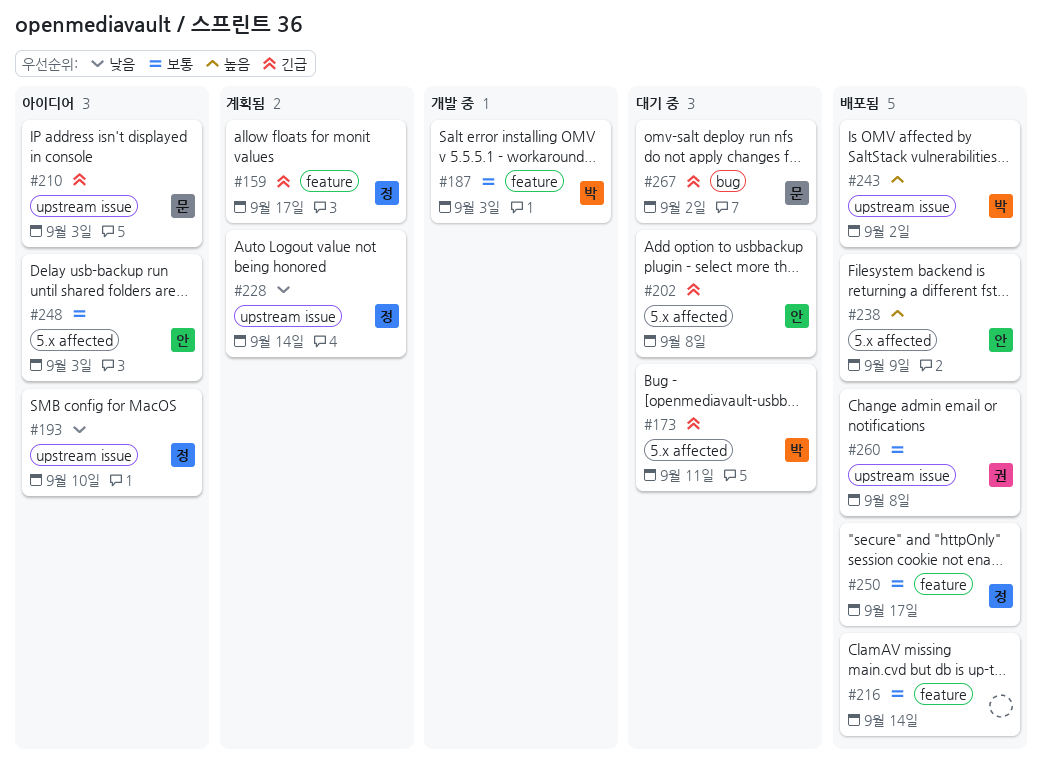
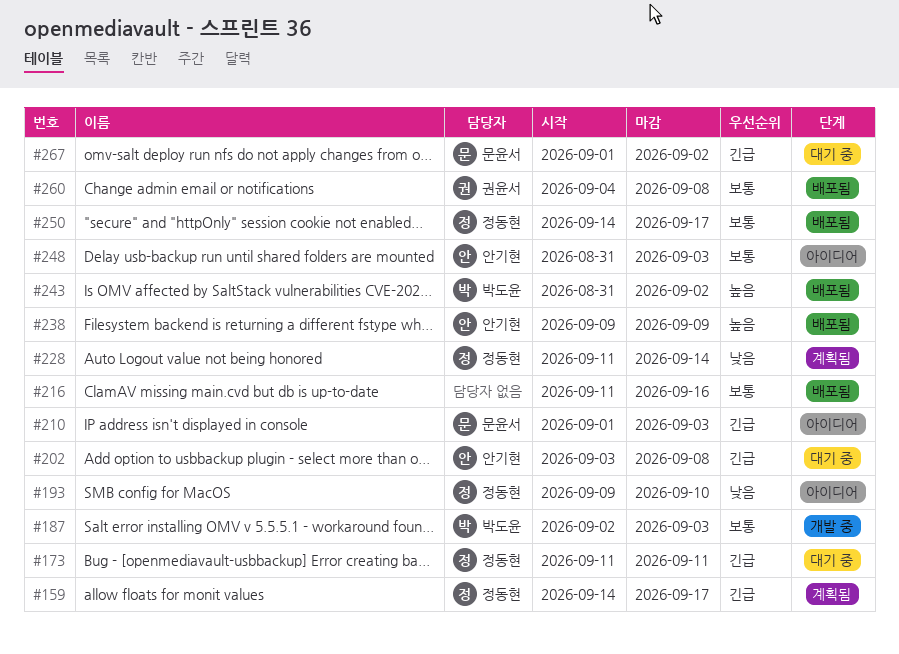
#173, owner: 박도윤 -> 정동현
#216, due: Sep 14 -> Sep 16

